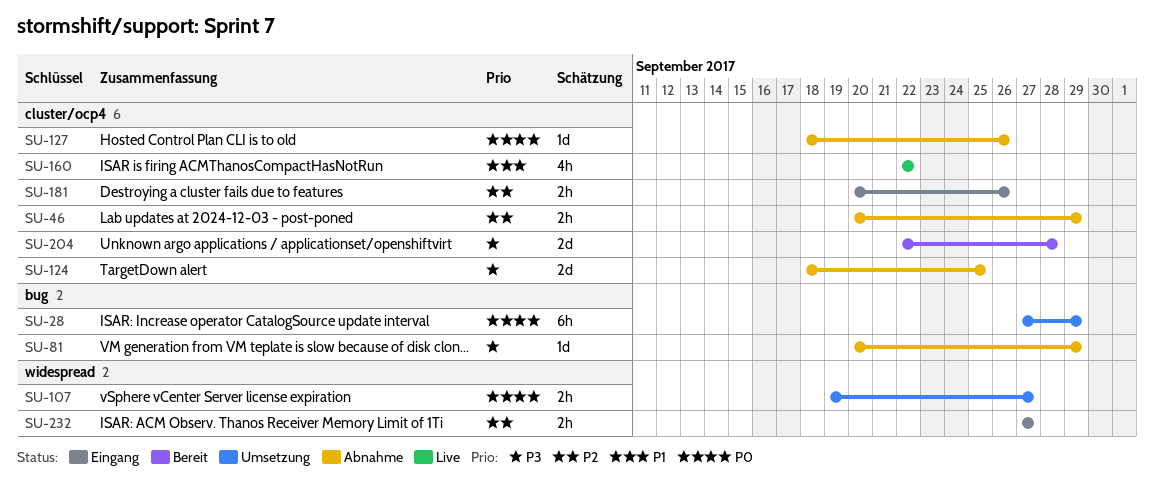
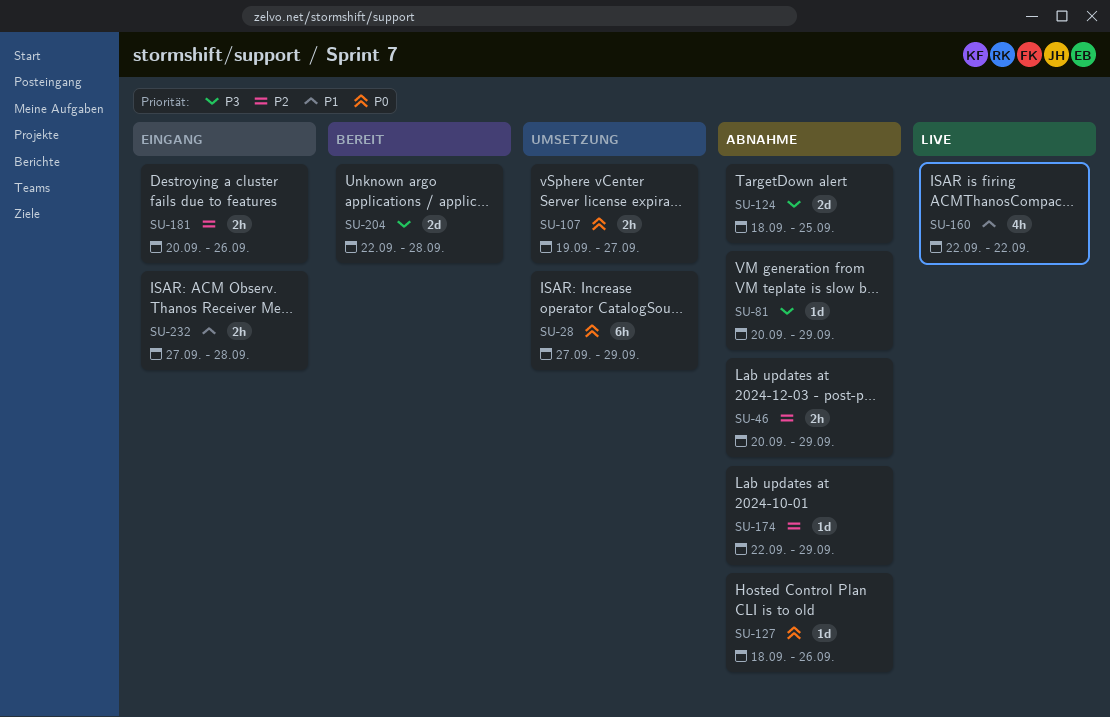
SU-174: none -> present
SU-232, priority: P2 -> P1
SU-232, due: Sep 27 -> Sep 28

